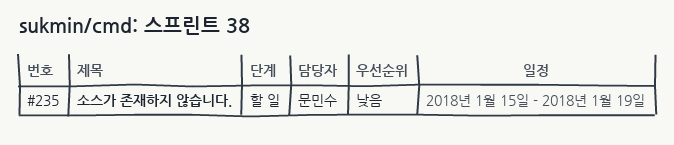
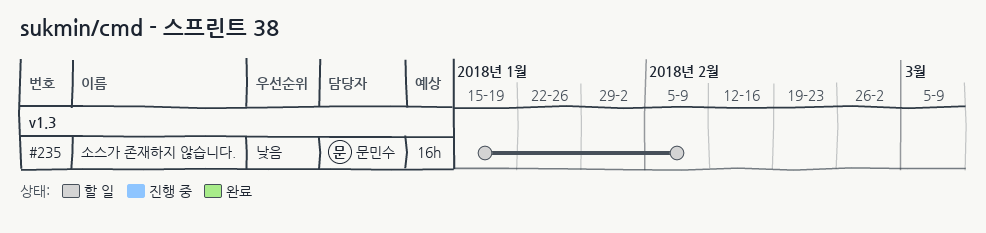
#235, due: Jan 19 -> Feb 9

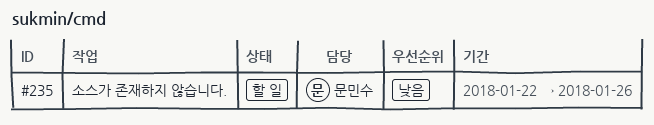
#235, start: Jan 15 -> Jan 22
#235, due: Feb 9 -> Jan 26

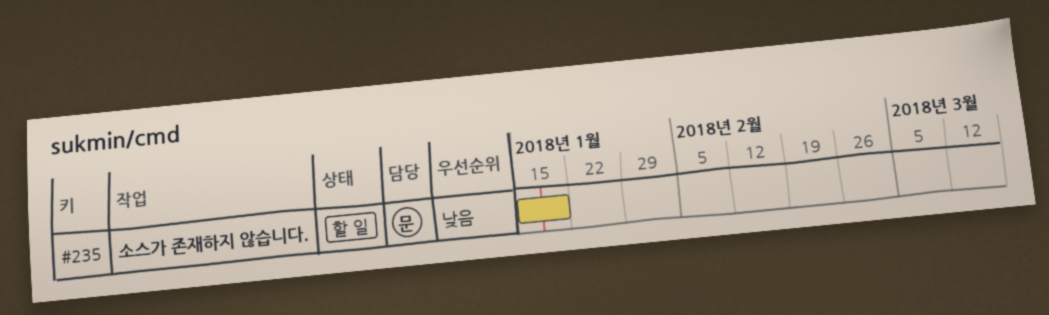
#235, start: Jan 22 -> Jan 15
#235, due: Jan 26 -> Jan 19

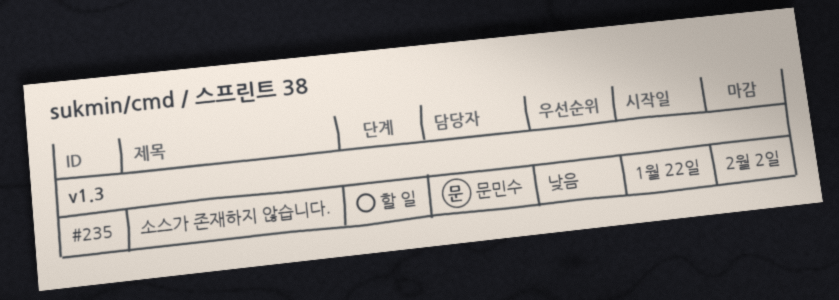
#235, start: Jan 15 -> Jan 22
#235, due: Jan 19 -> Feb 2

